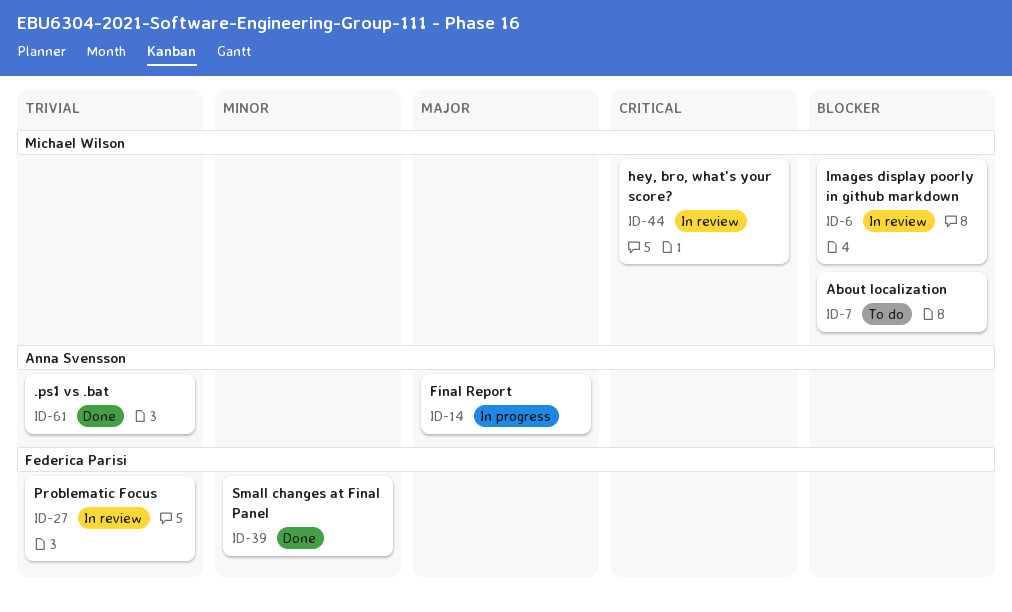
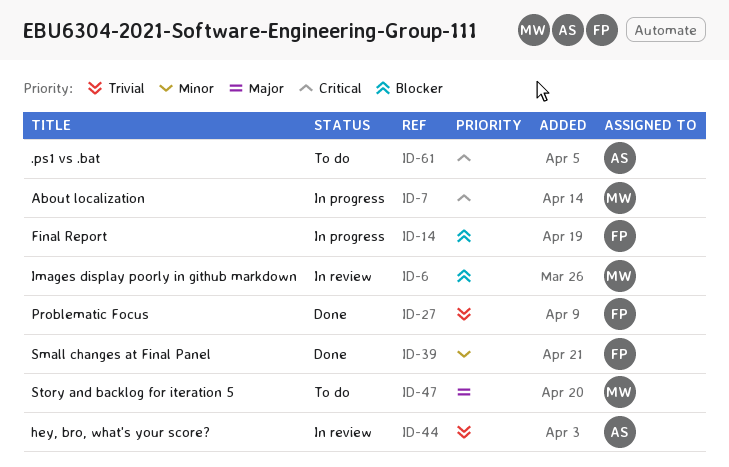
ID-7, status: To do -> In progress
ID-7, priority: Blocker -> Critical
ID-14, owner: Anna Svensson -> Federica Parisi
ID-14, priority: Major -> Blocker
ID-27, status: In review -> Done
ID-44, owner: Michael Wilson -> Anna Svensson
ID-44, priority: Critical -> Trivial
ID-47: none -> present
ID-61, status: Done -> To do
ID-61, priority: Trivial -> Critical

